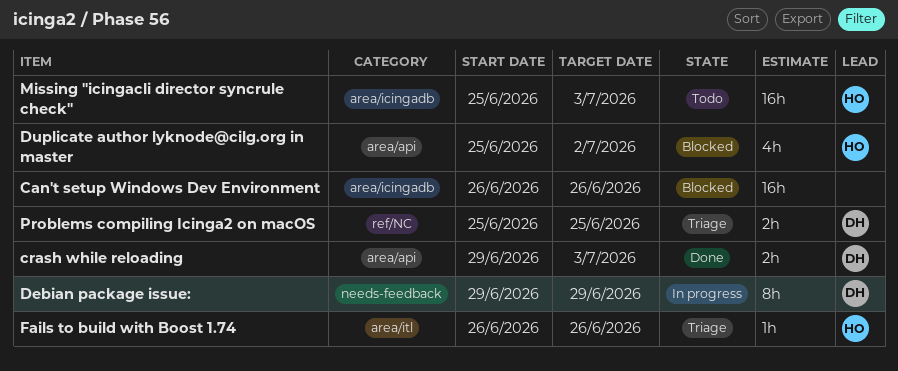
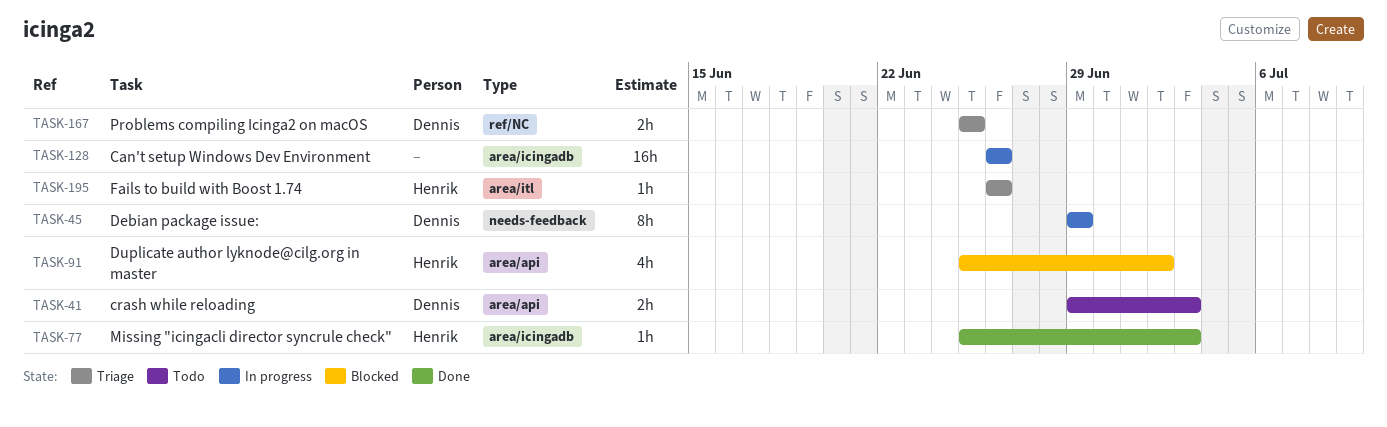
Can't setup Windows Dev Environment, status: Blocked -> In progress
crash while reloading, status: Done -> Todo
Missing "icingacli director syncrule check", status: Todo -> Done
Missing "icingacli director syncrule check", estimate: 16h -> 1h

